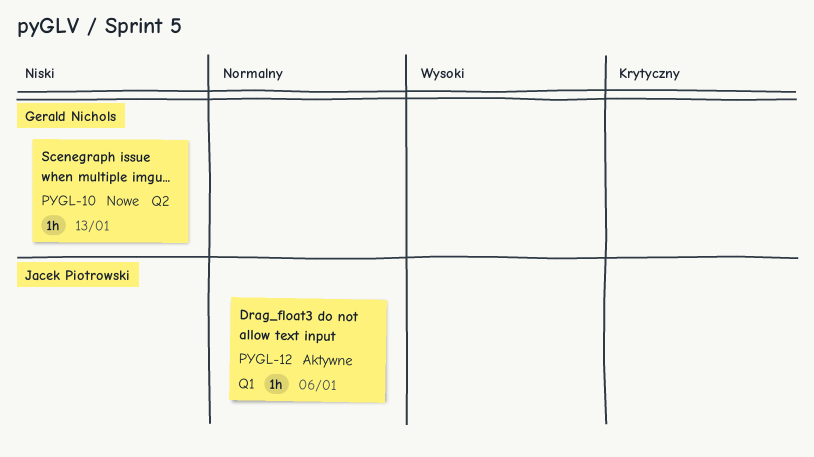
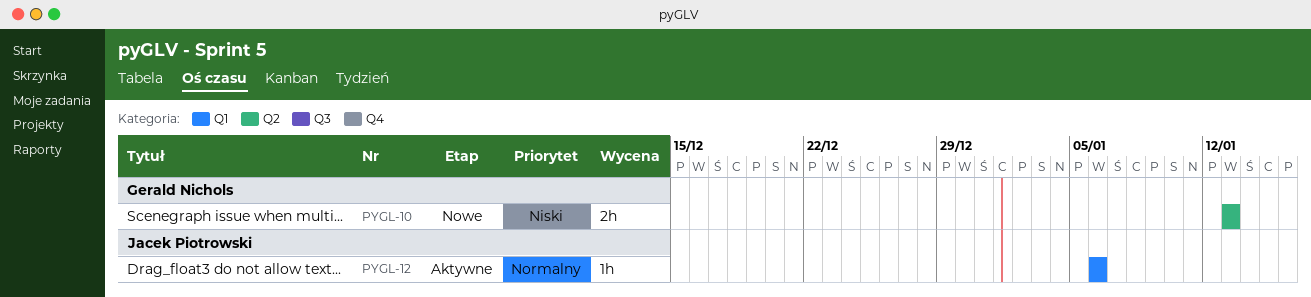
PYGL-10, estimate: 1h -> 2h

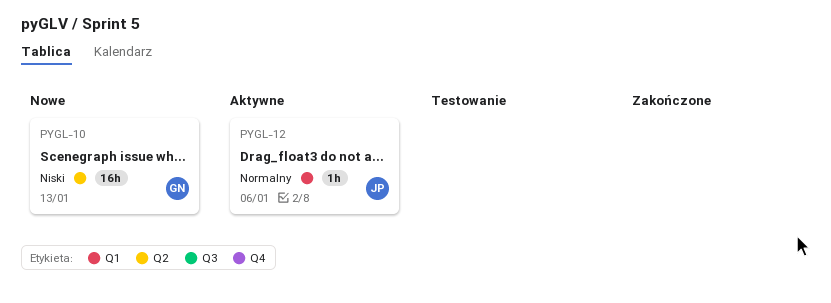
PYGL-10, estimate: 2h -> 16h

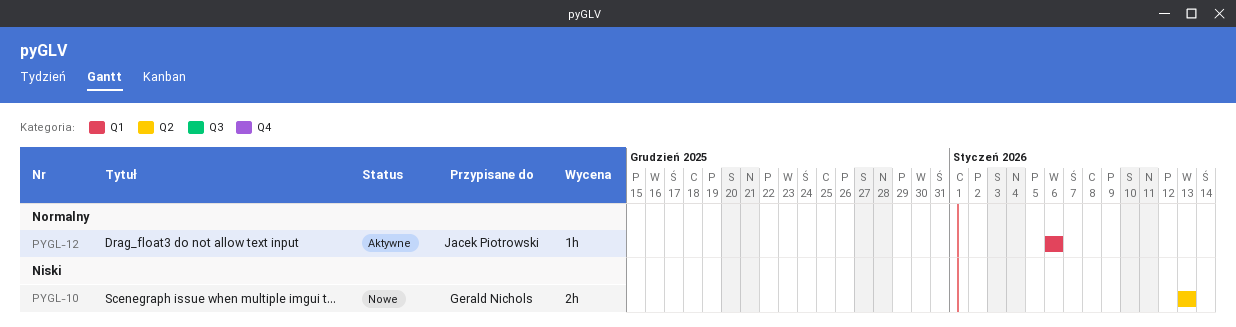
PYGL-10, estimate: 16h -> 2h

